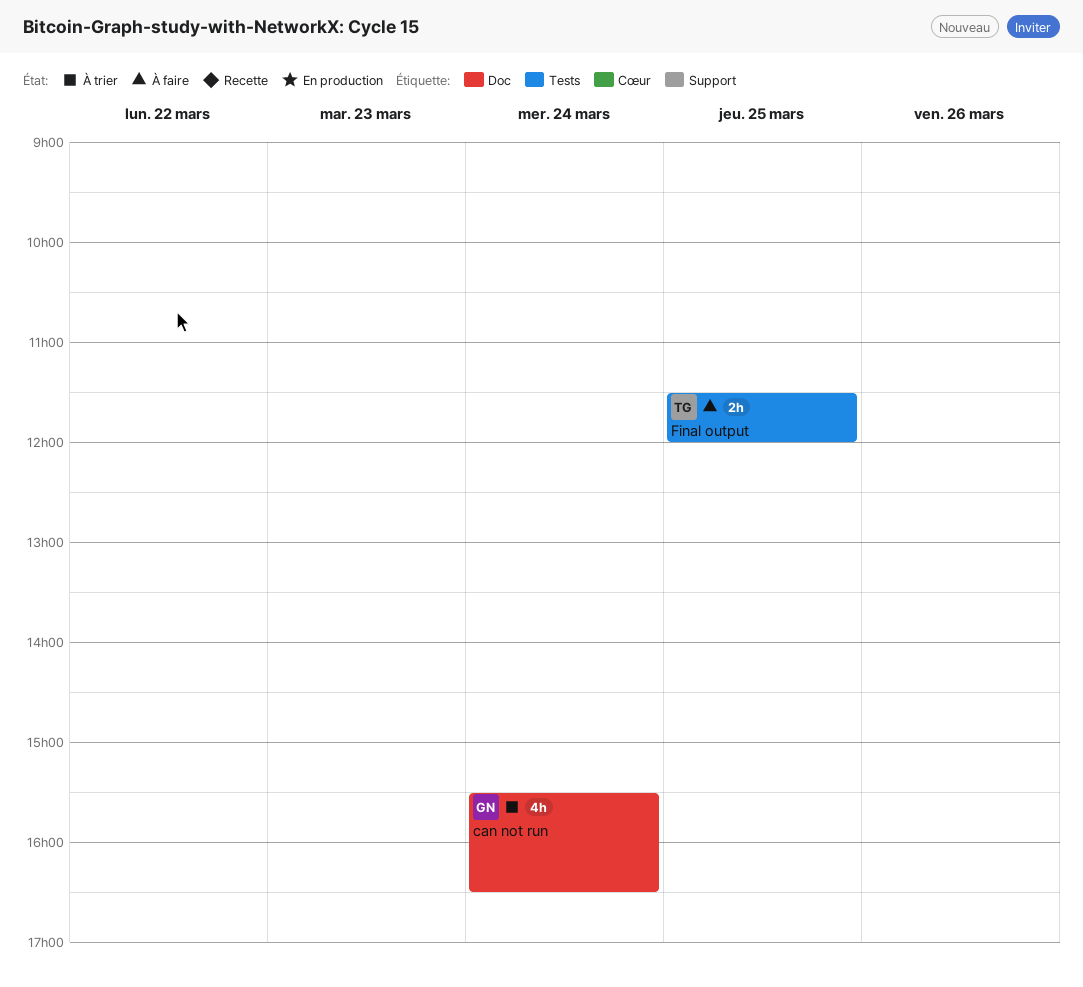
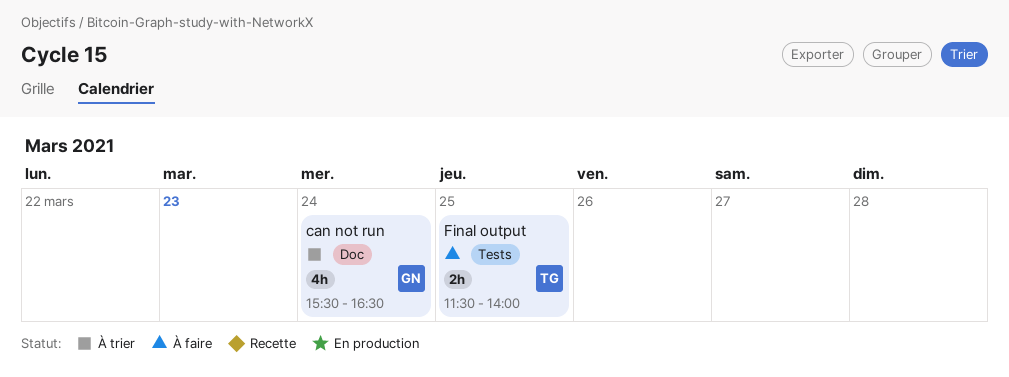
Final output, ends: 12:00 -> 14:00

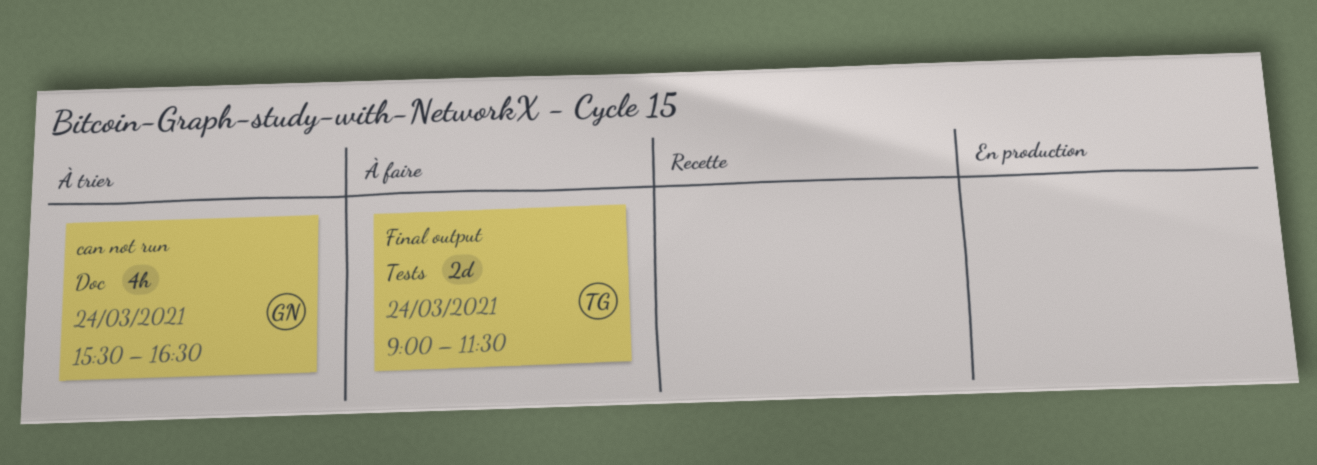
Final output, estimate: 2h -> 2d
Final output, day: Mar 25 -> Mar 24
Final output, begins: 11:30 -> 09:00
Final output, ends: 14:00 -> 11:30

